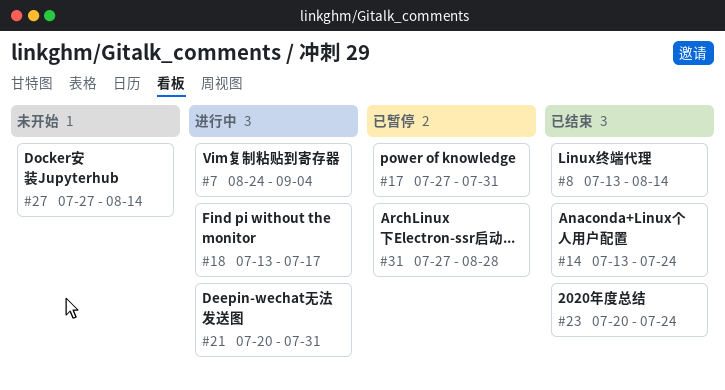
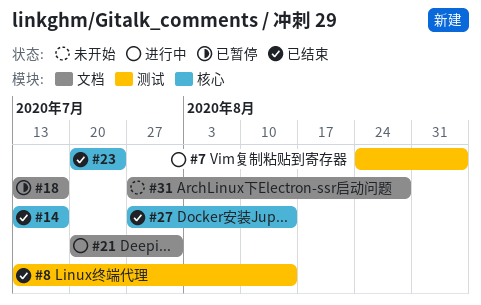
#14, due: Jul 24 -> Jul 17
#17: present -> none
#18, status: 进行中 -> 已暂停
#27, status: 未开始 -> 已结束
#31, status: 已暂停 -> 未开始

